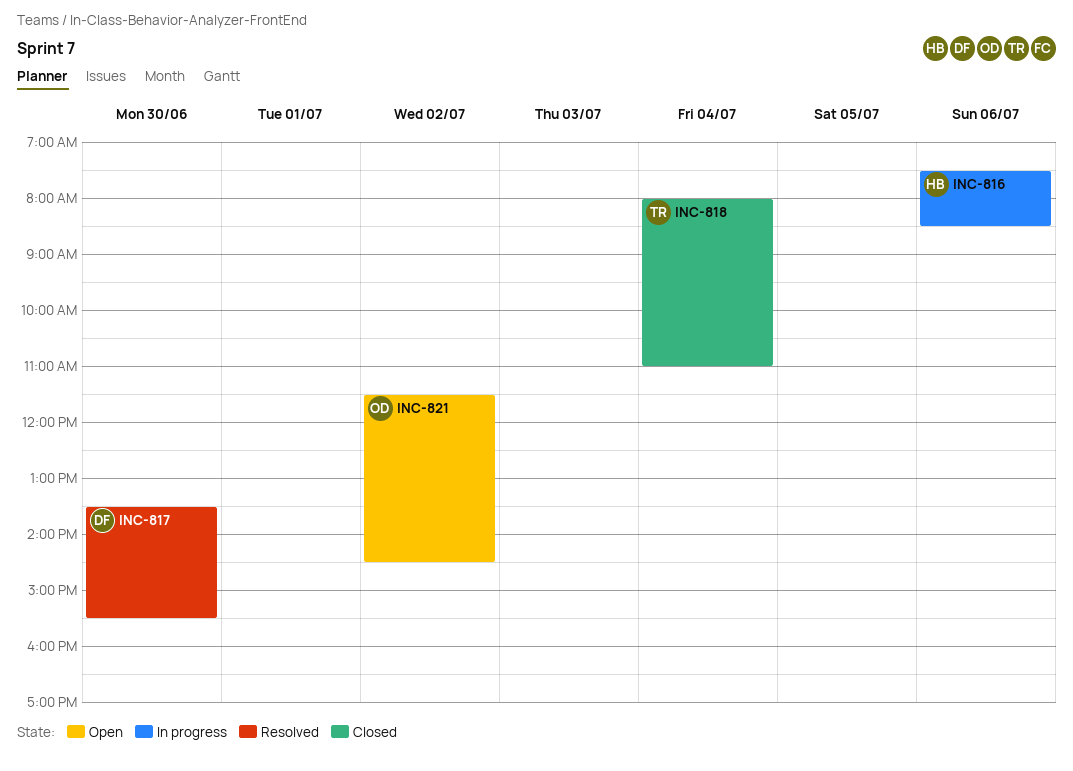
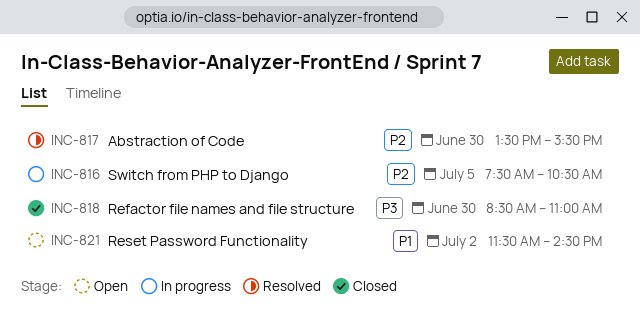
INC-816, day: Jul 6 -> Jul 5
INC-816, ends: 08:30 -> 10:30
INC-818, day: Jul 4 -> Jun 30
INC-818, begins: 08:00 -> 08:30

